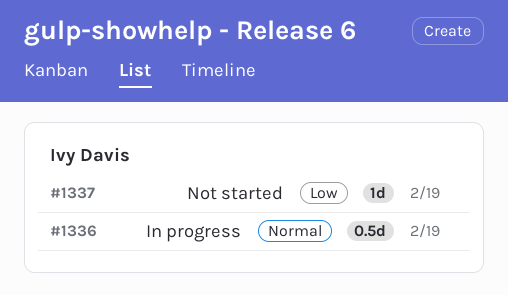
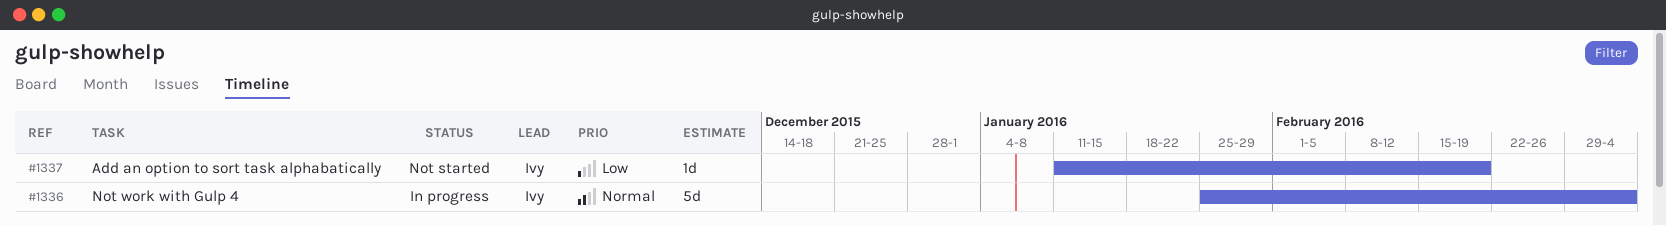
#1336, estimate: 0.5d -> 5d
#1336, due: Feb 19 -> Mar 4

